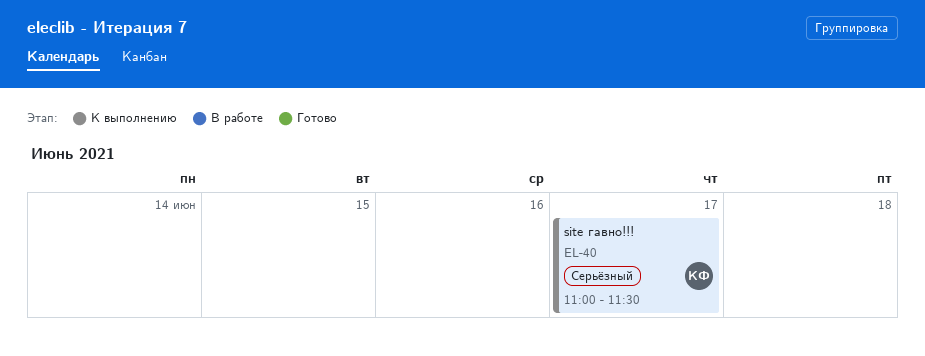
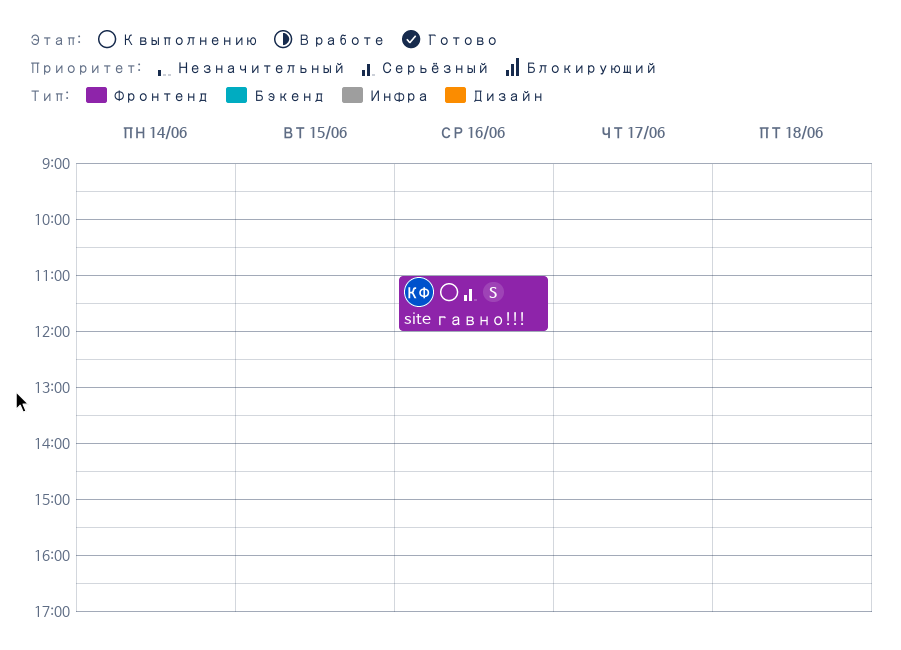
site гавно!!!, day: Jun 17 -> Jun 16
site гавно!!!, ends: 11:30 -> 12:00

